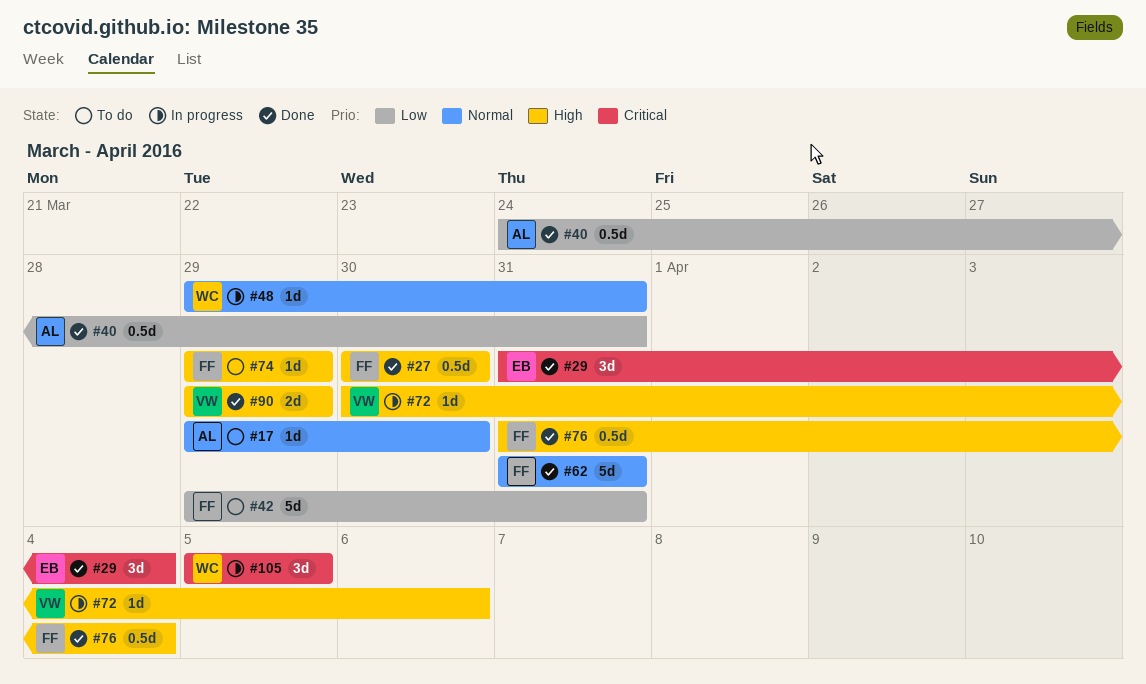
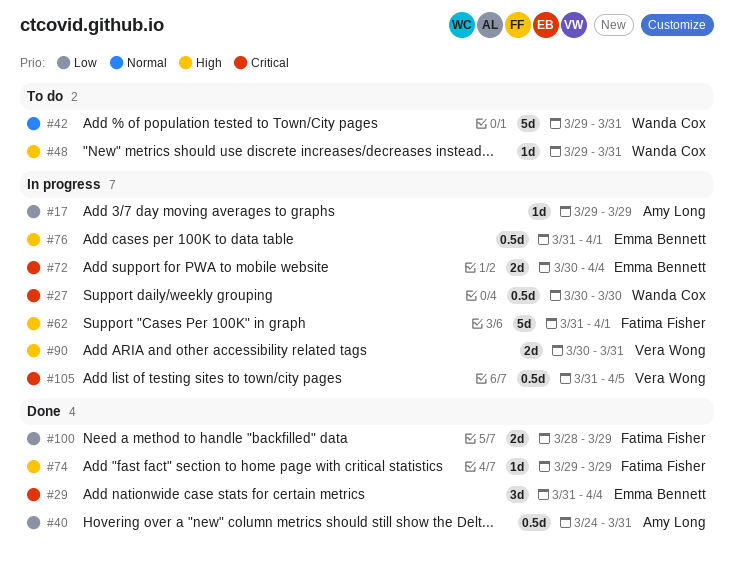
#17, status: To do -> In progress
#17, priority: Normal -> Low
#17, due: Mar 30 -> Mar 29
#27, status: Done -> In progress
#27, owner: Fatima Fisher -> Wanda Cox
#27, priority: High -> Critical
#42, owner: Fatima Fisher -> Wanda Cox
#42, priority: Low -> Normal
#48, status: In progress -> To do
#48, priority: Normal -> High
#62, status: Done -> In progress
#62, priority: Normal -> High
#62, due: Mar 31 -> Apr 1
#72, owner: Vera Wong -> Emma Bennett
#72, priority: High -> Critical
#72, estimate: 1d -> 2d
#72, due: Apr 6 -> Apr 4
#74, status: To do -> Done
#76, status: Done -> In progress
#76, owner: Fatima Fisher -> Emma Bennett
#76, due: Apr 4 -> Apr 1
#90, status: Done -> In progress
#90, start: Mar 29 -> Mar 30
#90, due: Mar 29 -> Mar 31
#100: none -> present
#105, owner: Wanda Cox -> Vera Wong
#105, estimate: 3d -> 0.5d
#105, start: Apr 5 -> Mar 31

